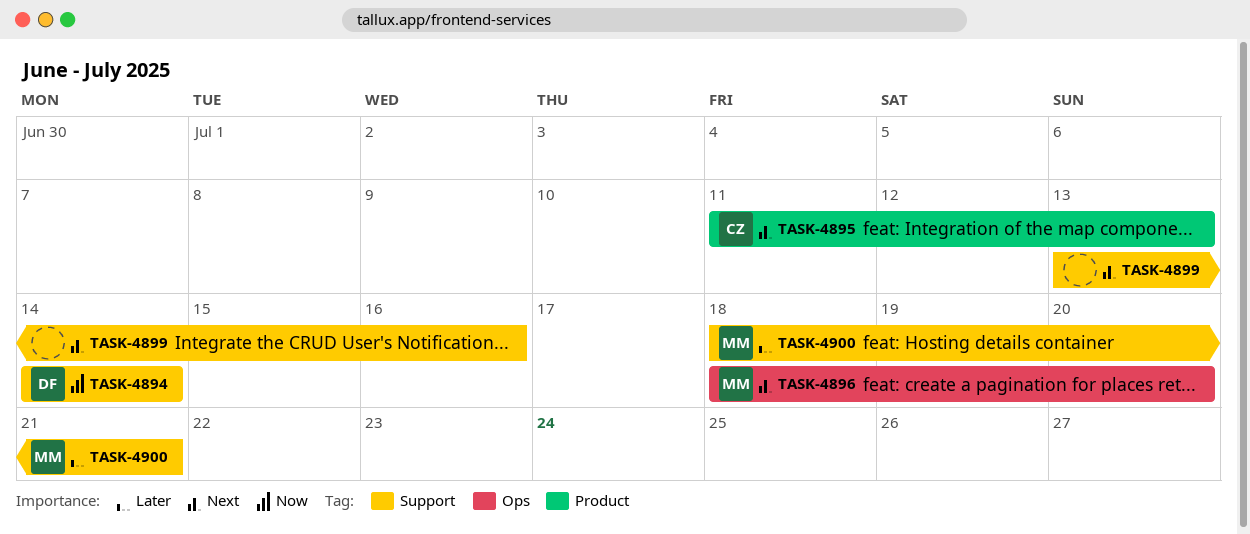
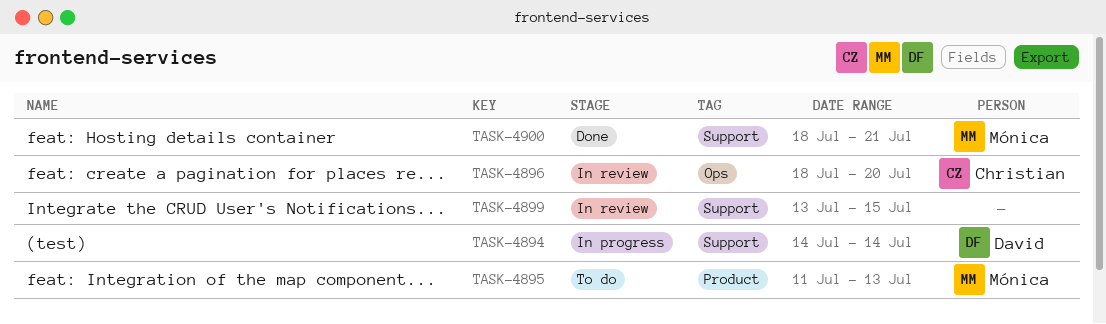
TASK-4895, owner: Christian -> Mónica
TASK-4896, owner: Mónica -> Christian
TASK-4899, due: Jul 16 -> Jul 15

